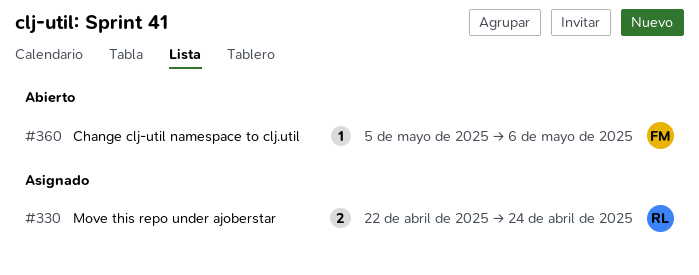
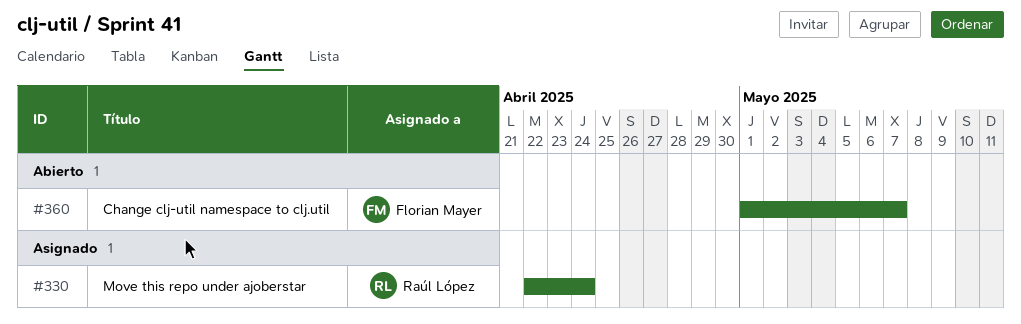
#360, start: May 5 -> May 1
#360, due: May 6 -> May 7

